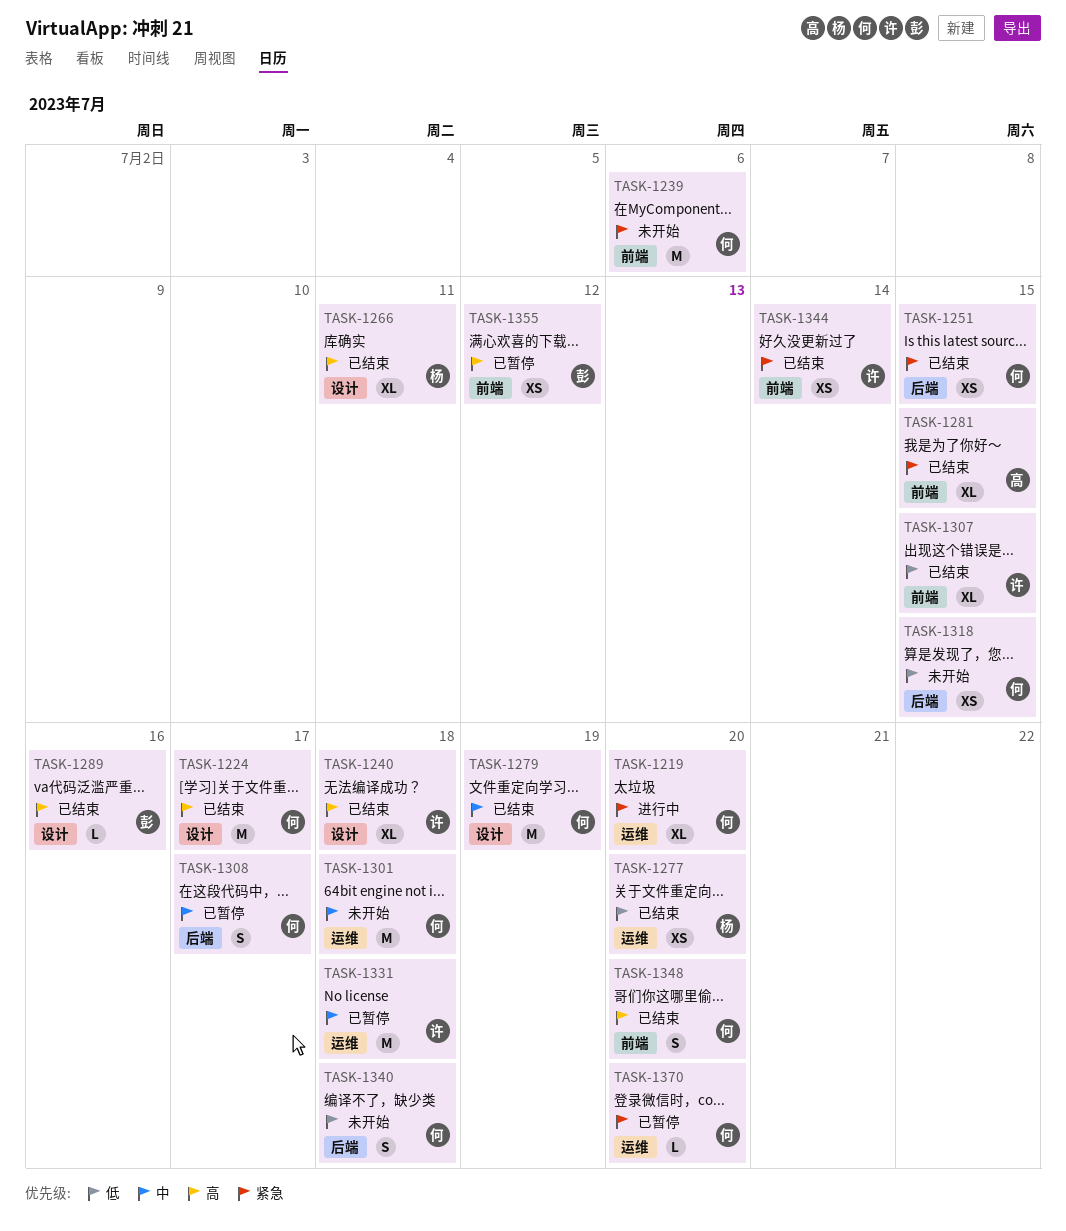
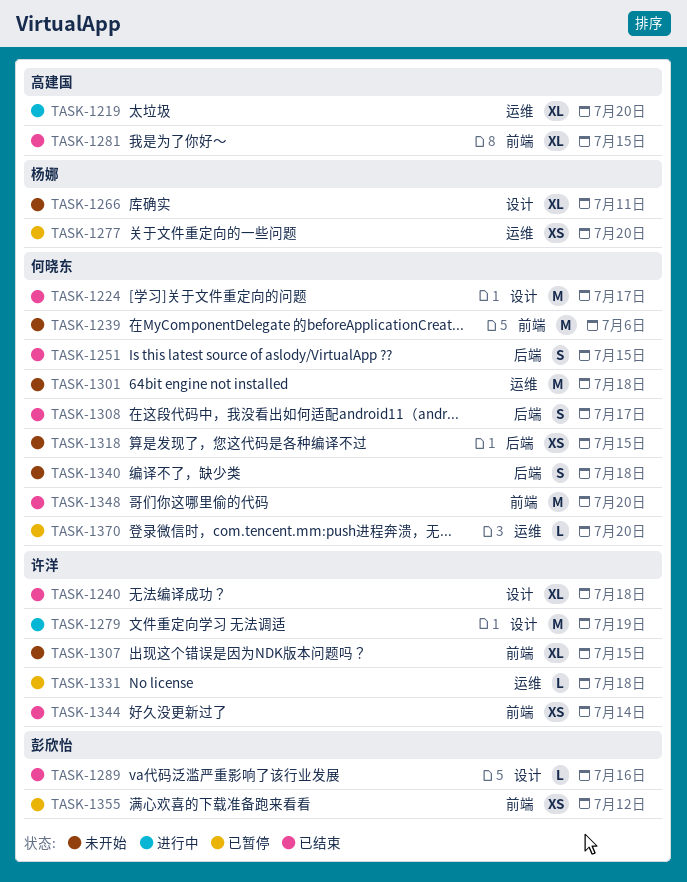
TASK-1219, owner: 何晓东 -> 高建国
TASK-1251, estimate: XS -> S
TASK-1266, status: 已结束 -> 未开始
TASK-1277, status: 已结束 -> 已暂停
TASK-1279, status: 已结束 -> 进行中
TASK-1279, owner: 何晓东 -> 许洋
TASK-1307, status: 已结束 -> 未开始
TASK-1308, status: 已暂停 -> 已结束
TASK-1331, estimate: M -> L
TASK-1348, estimate: S -> M

